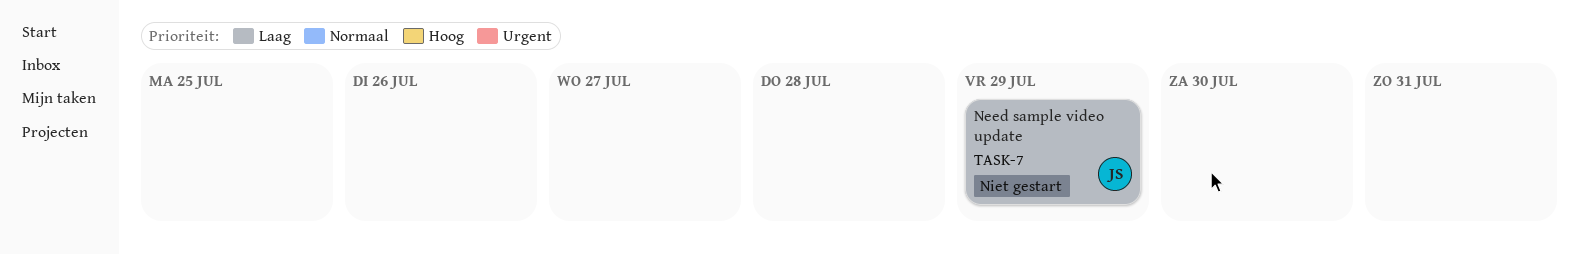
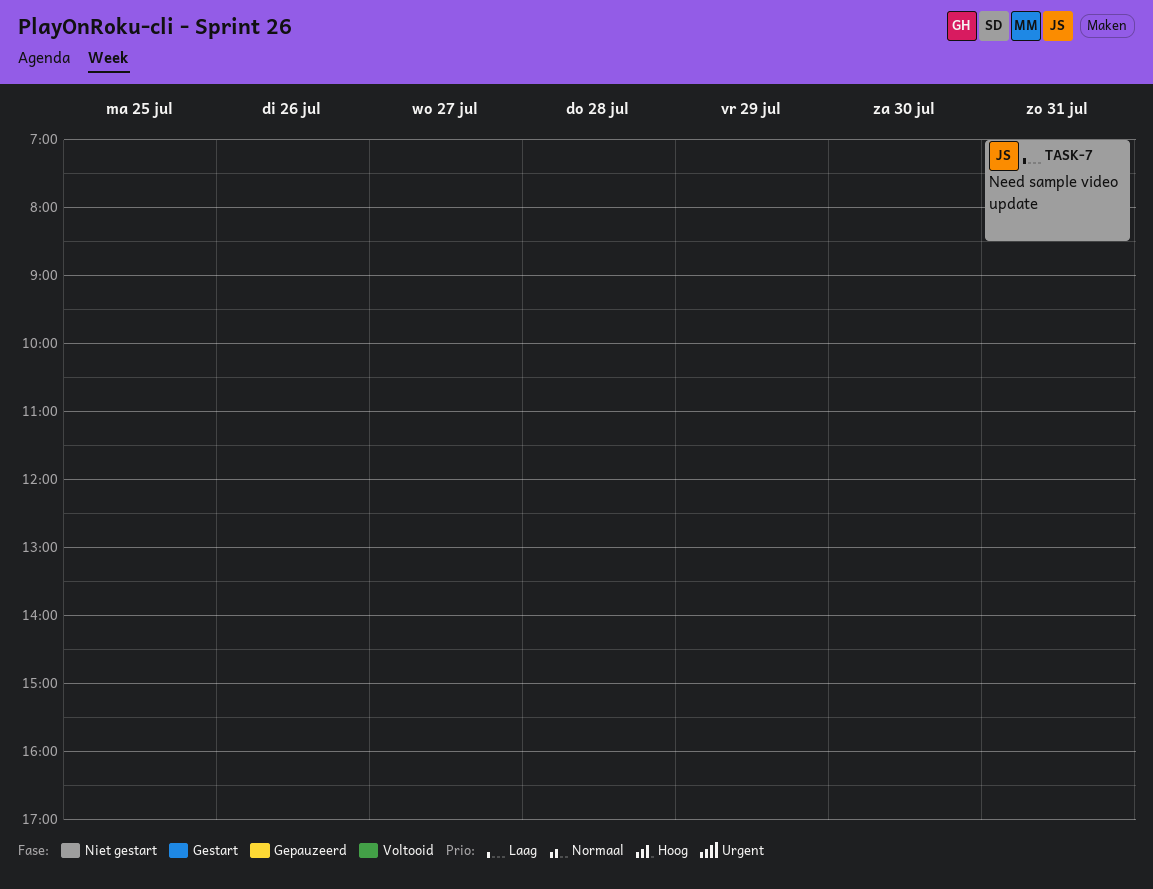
TASK-7, day: Jul 29 -> Jul 31

